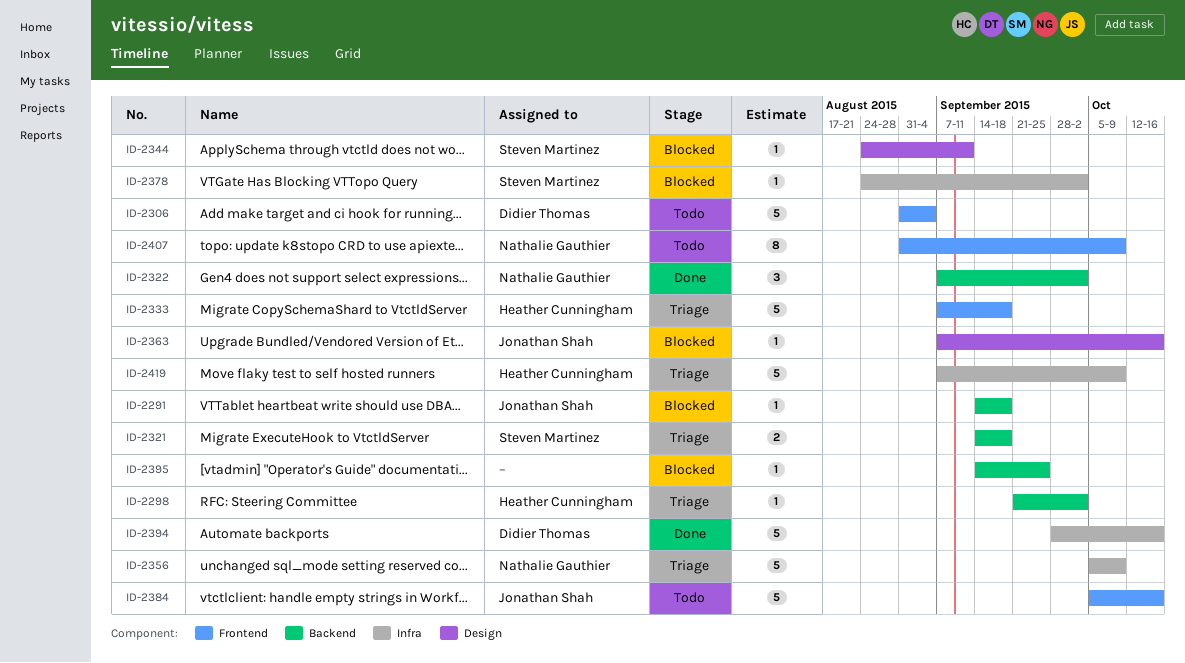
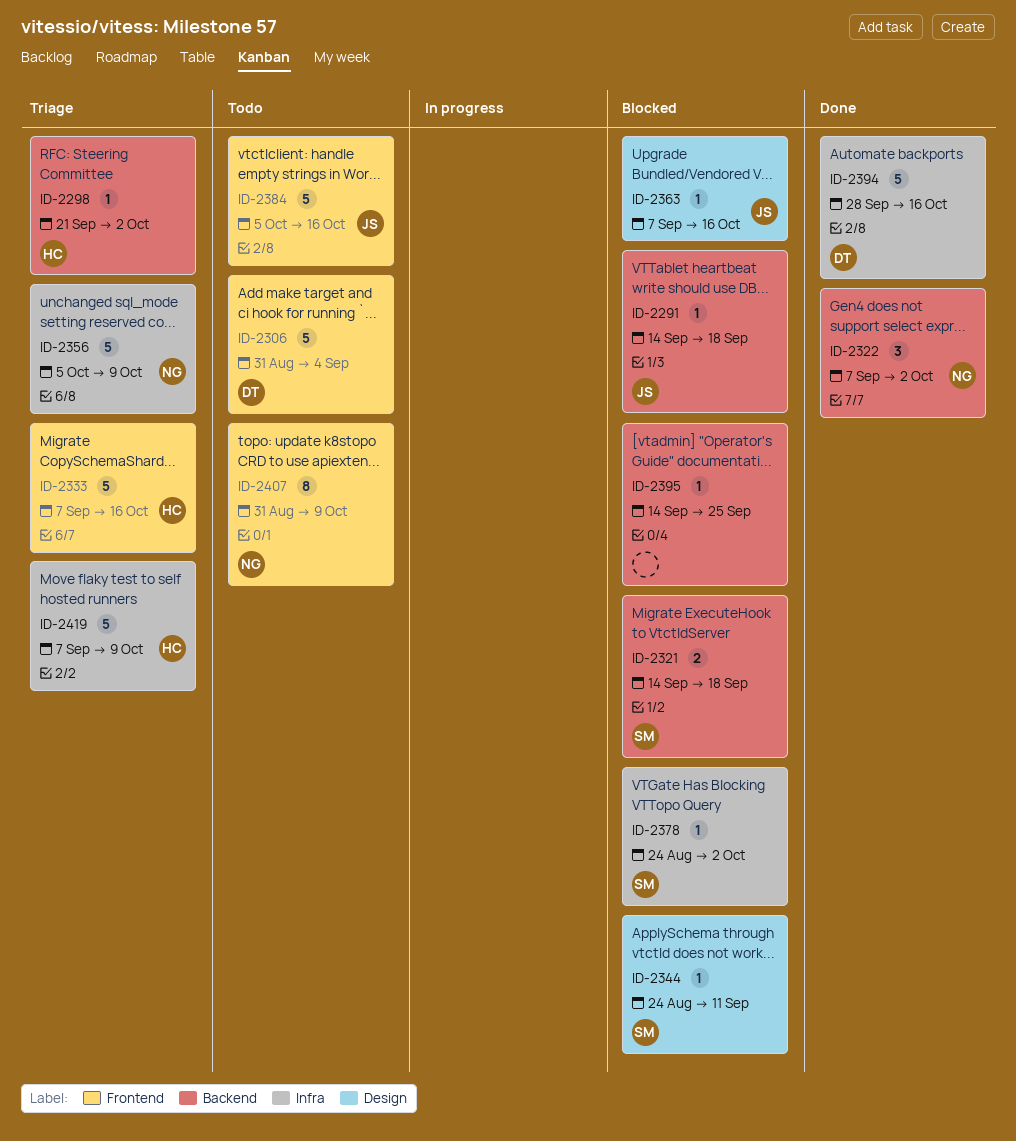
ID-2321, status: Triage -> Blocked
ID-2333, due: Sep 18 -> Oct 16

